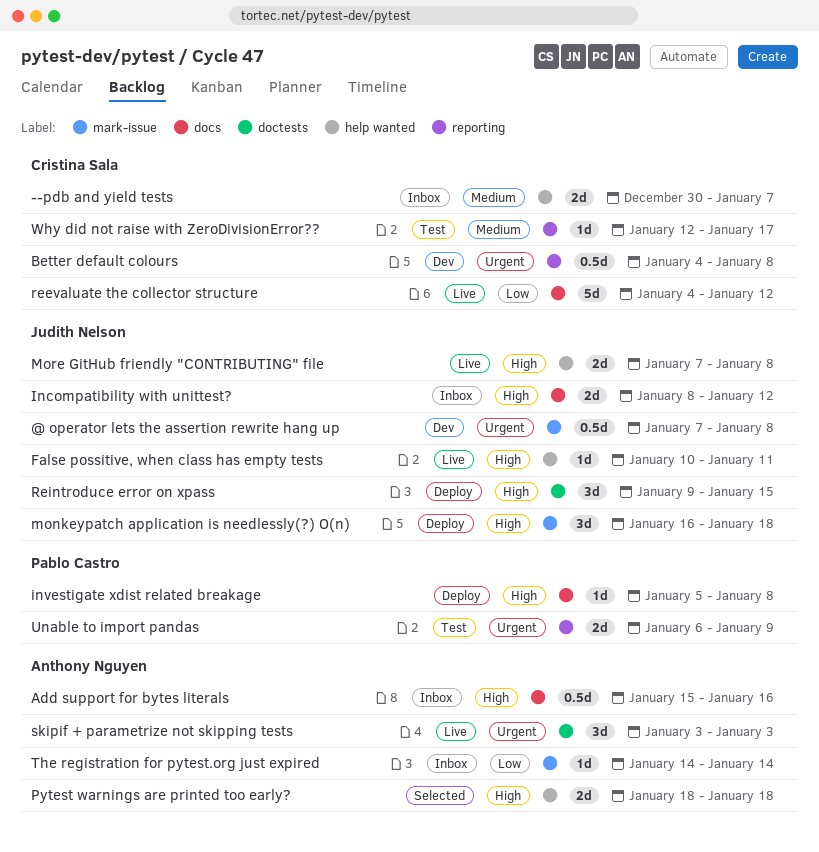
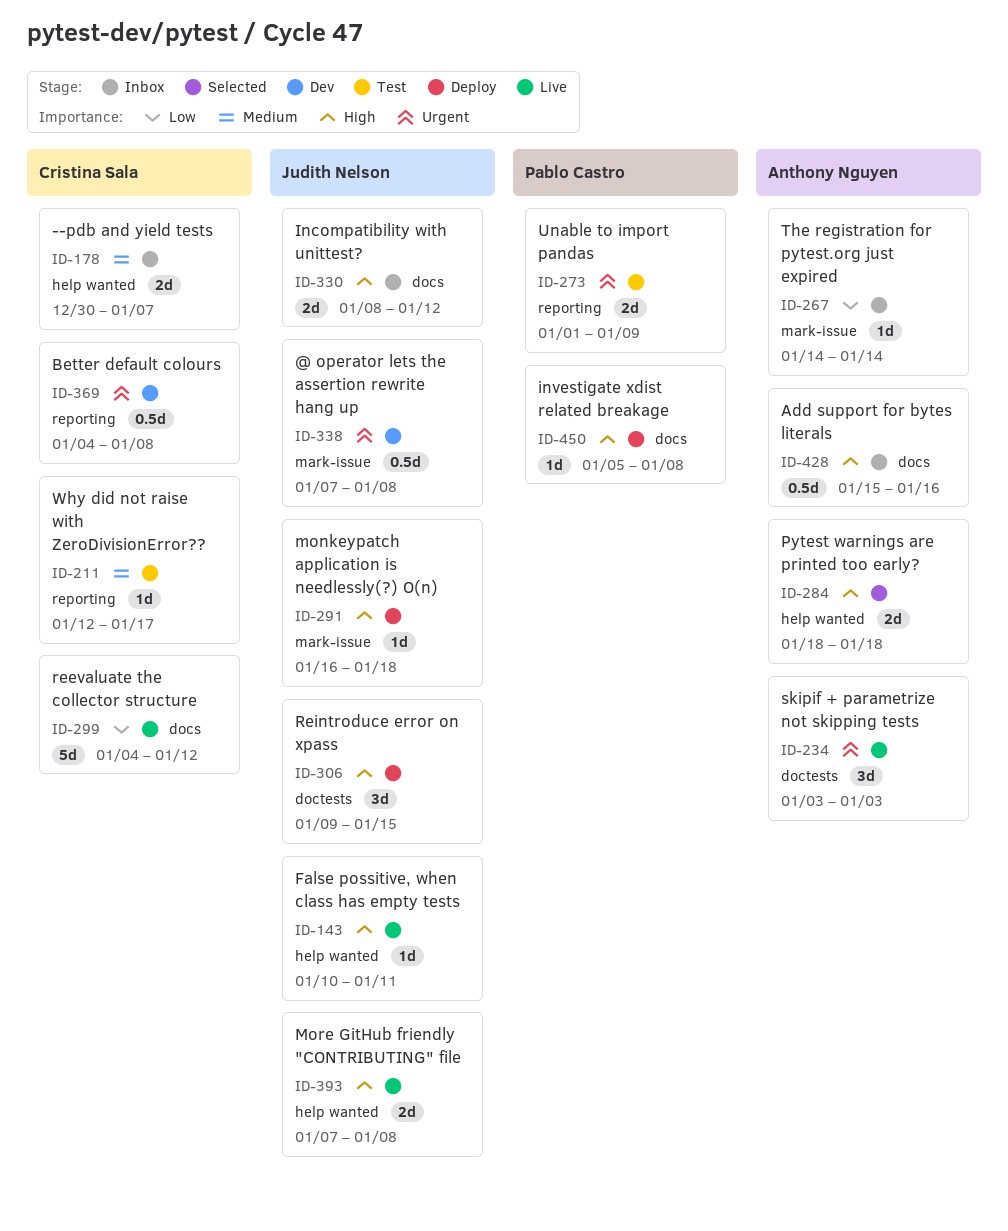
monkeypatch application is needlessly(?) O(n), estimate: 3d -> 1d
Unable to import pandas, start: Jan 6 -> Jan 1

